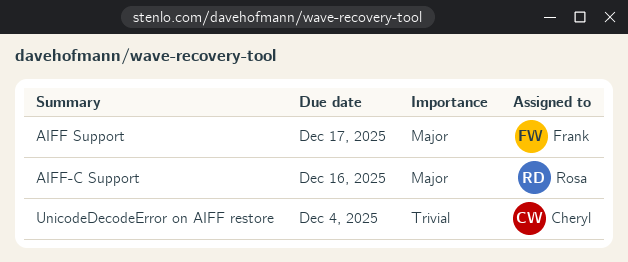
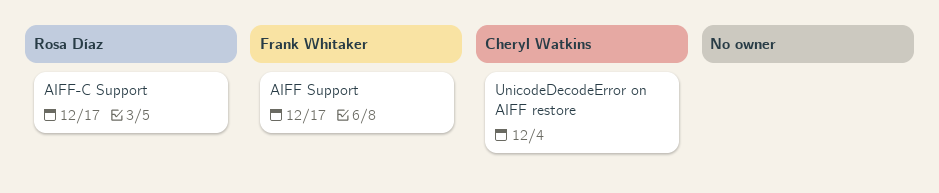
AIFF-C Support, due: Dec 16 -> Dec 17

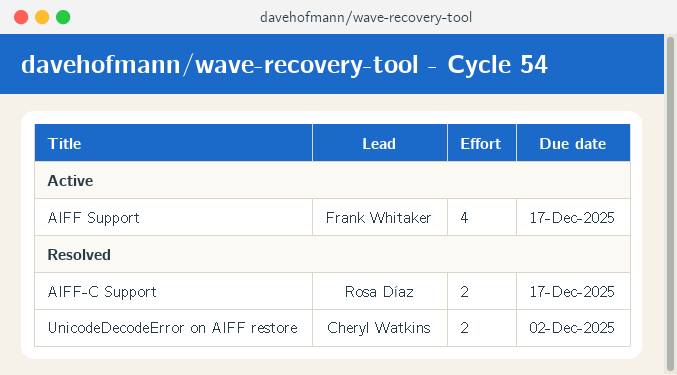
UnicodeDecodeError on AIFF restore, due: Dec 4 -> Dec 2

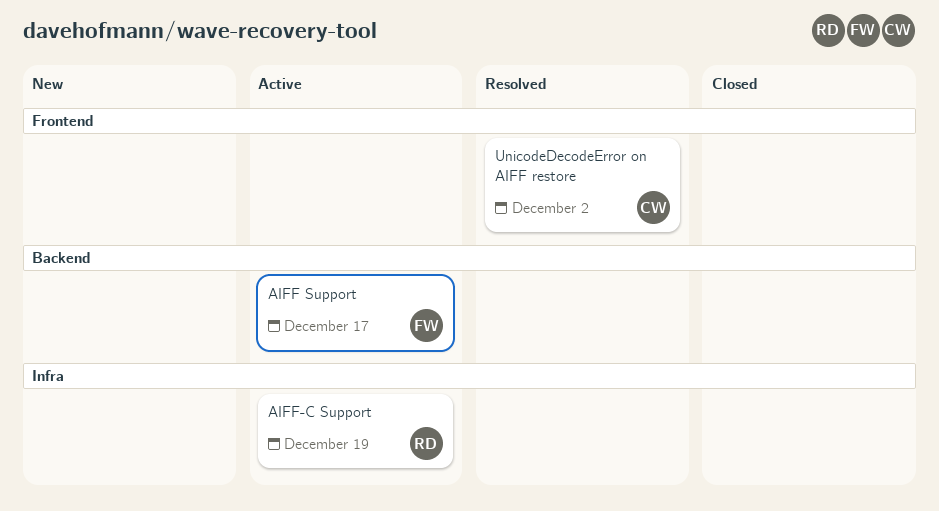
AIFF-C Support, status: Resolved -> Active
AIFF-C Support, due: Dec 17 -> Dec 19

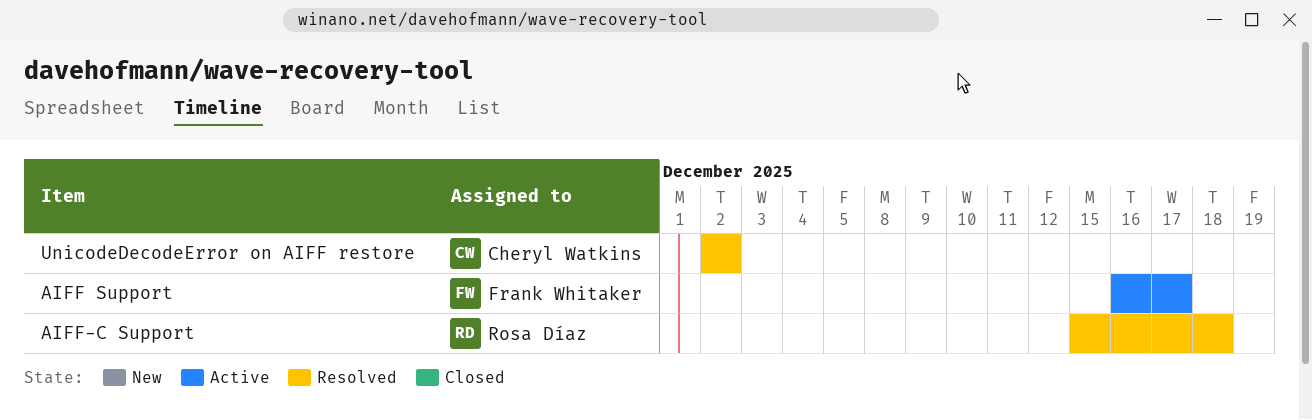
AIFF-C Support, status: Active -> Resolved
AIFF-C Support, due: Dec 19 -> Dec 18

